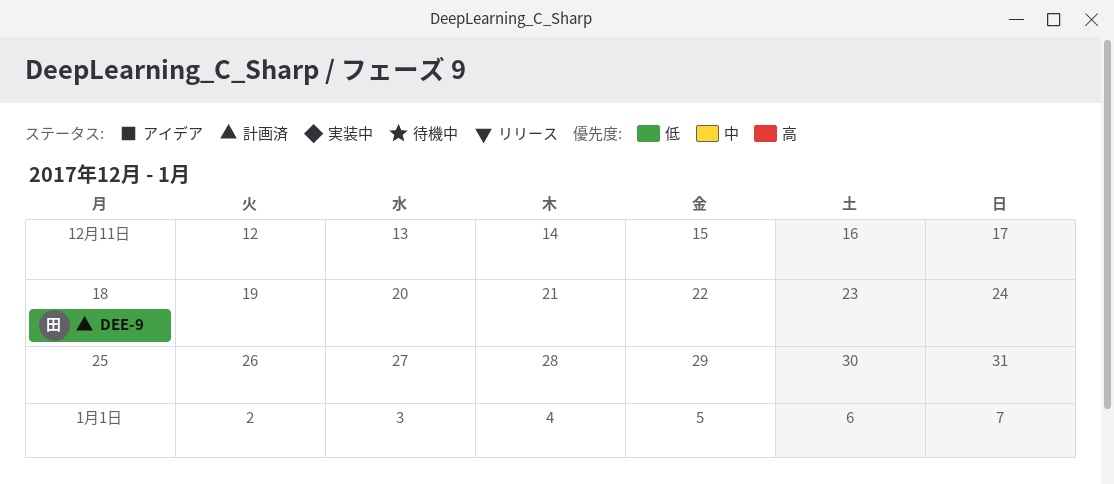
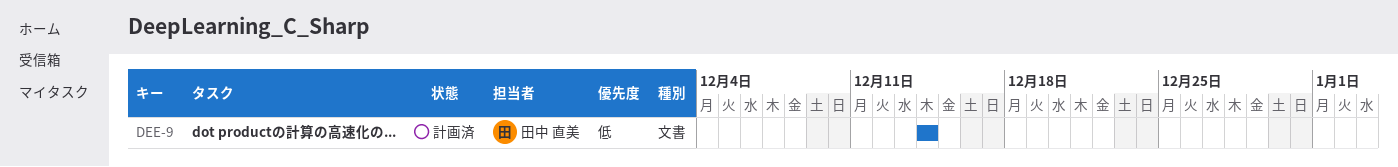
DEE-9, start: Dec 18 -> Dec 14
DEE-9, due: Dec 18 -> Dec 14

